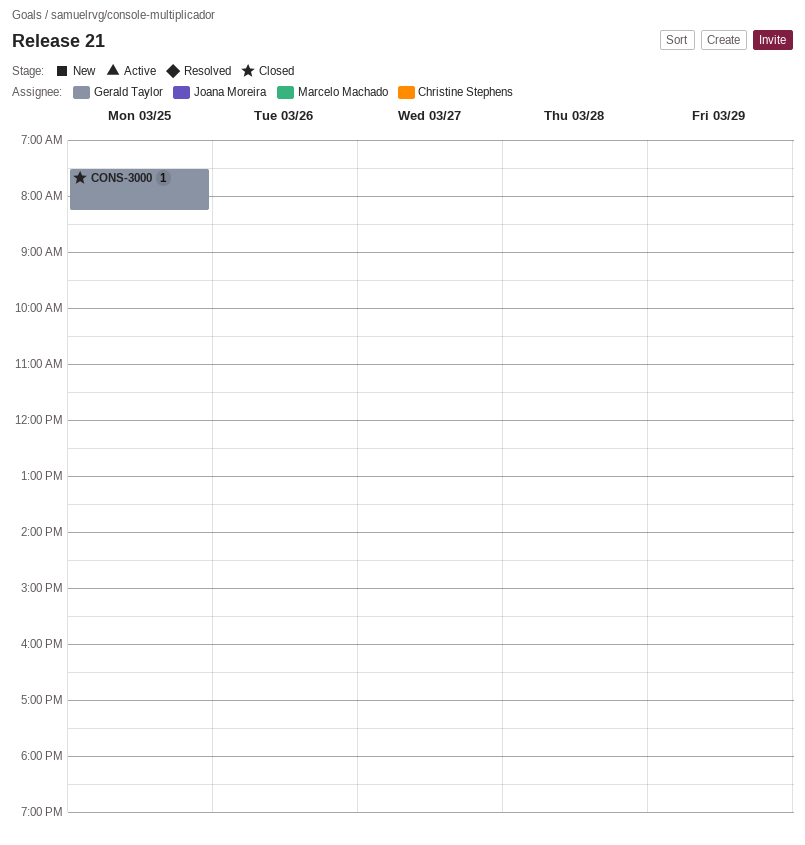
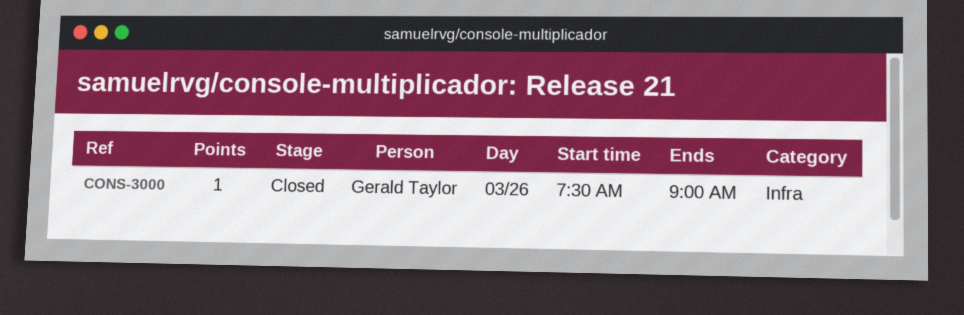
CONS-3000, day: Mar 25 -> Mar 26
CONS-3000, ends: 08:15 -> 09:00

